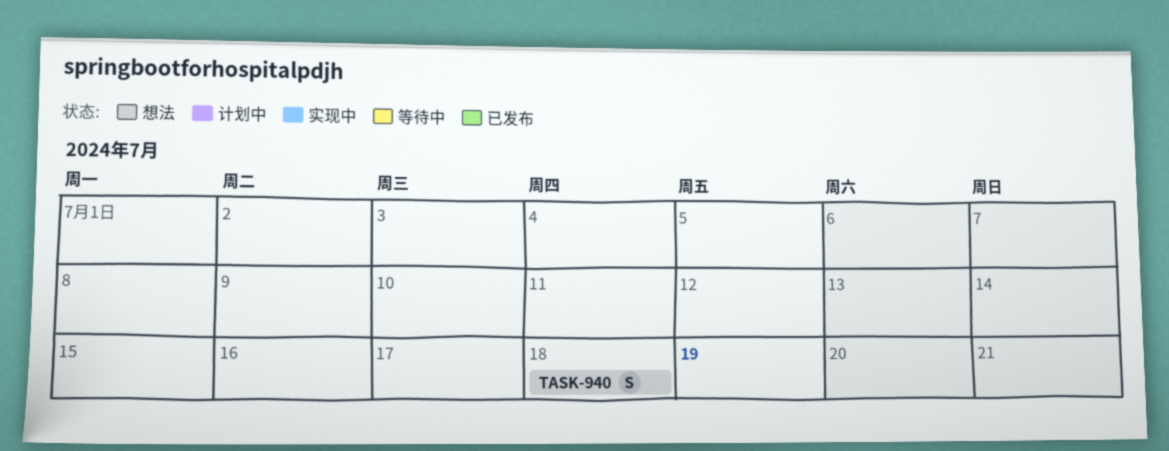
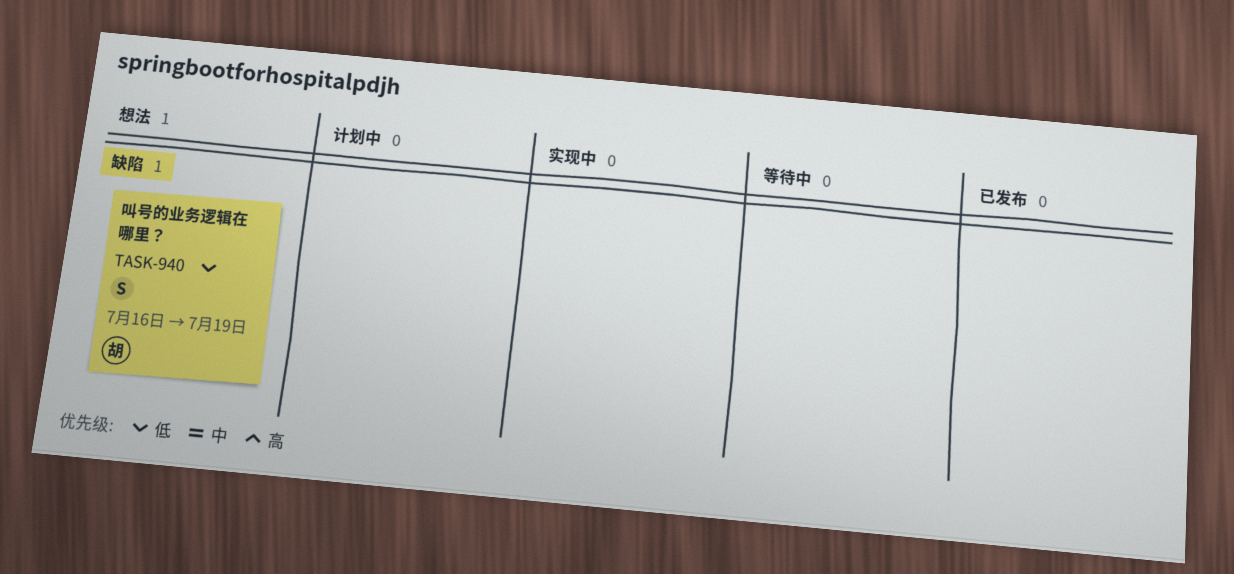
TASK-940, start: Jul 18 -> Jul 16
TASK-940, due: Jul 18 -> Jul 19

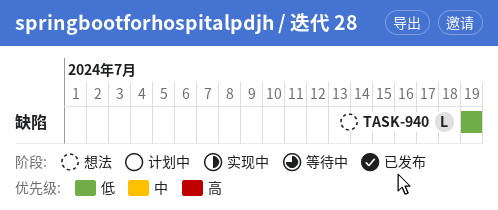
TASK-940, estimate: S -> L
TASK-940, start: Jul 16 -> Jul 19

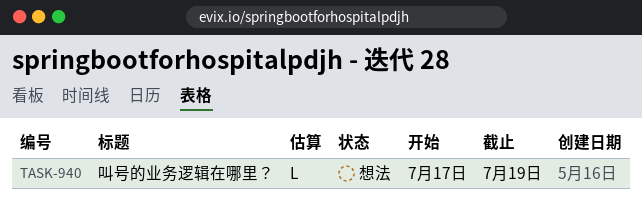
TASK-940, start: Jul 19 -> Jul 17

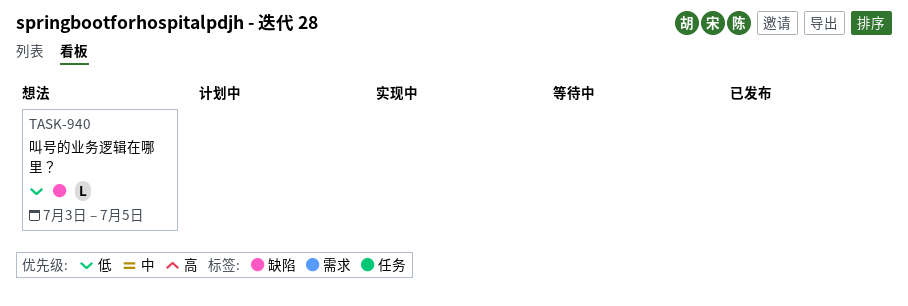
TASK-940, start: Jul 17 -> Jul 3
TASK-940, due: Jul 19 -> Jul 5

